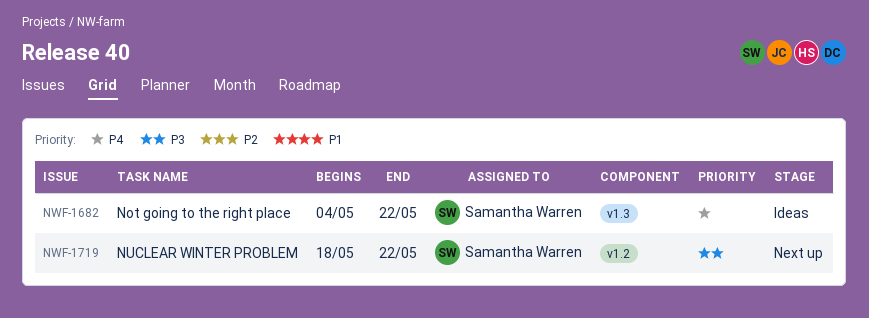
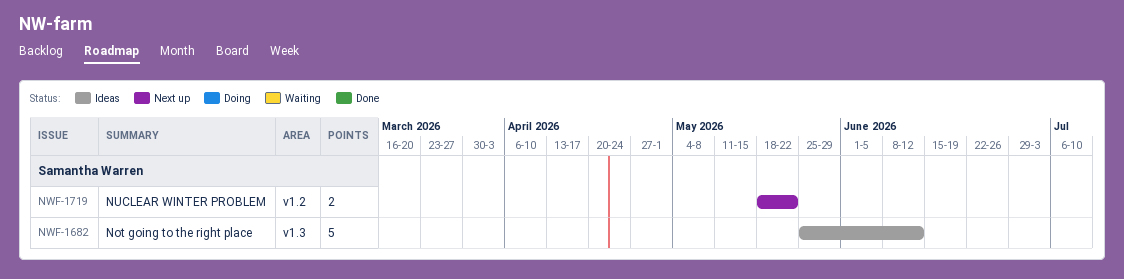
NWF-1682, start: May 4 -> May 25
NWF-1682, due: May 22 -> Jun 12

